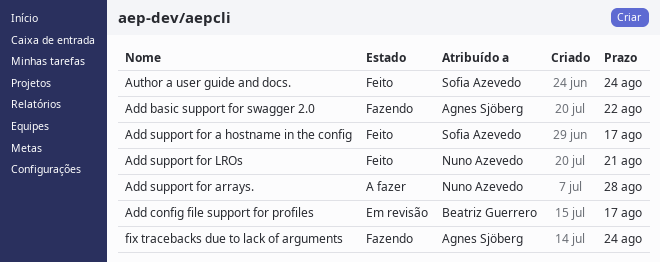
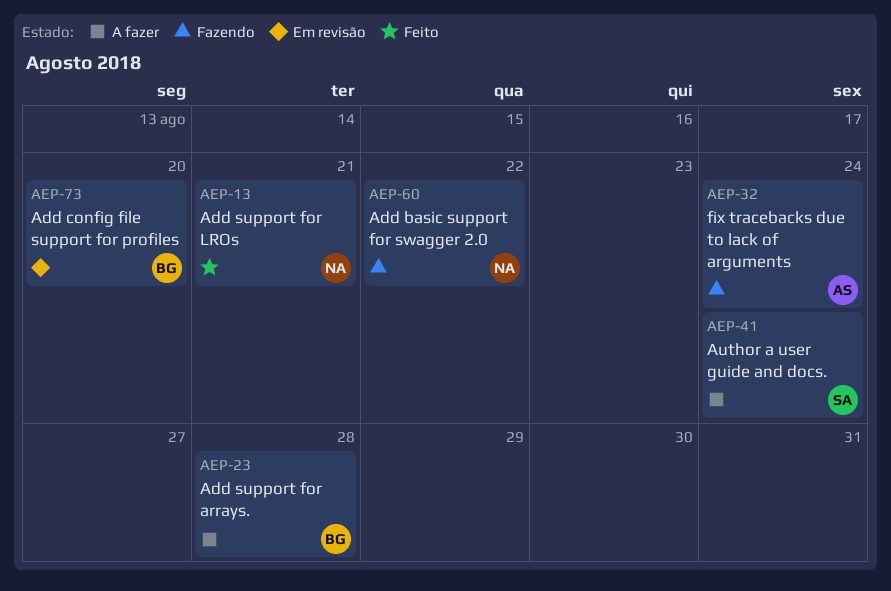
Add basic support for swagger 2.0, owner: Agnes Sjöberg -> Nuno Azevedo
Add config file support for profiles, due: Aug 17 -> Aug 20
Add support for a hostname in the config: present -> none
Add support for arrays., owner: Nuno Azevedo -> Beatriz Guerrero
Author a user guide and docs., status: Feito -> A fazer

